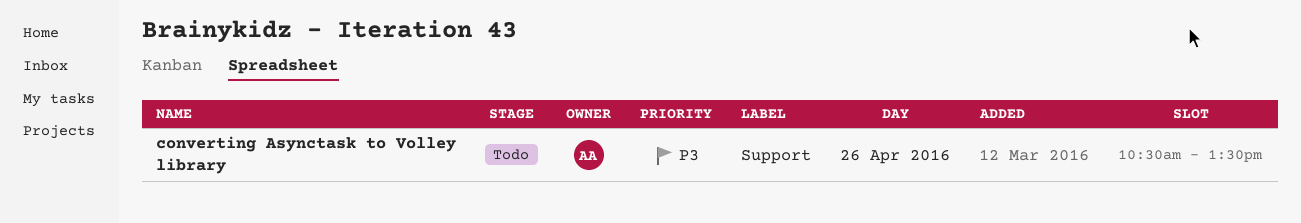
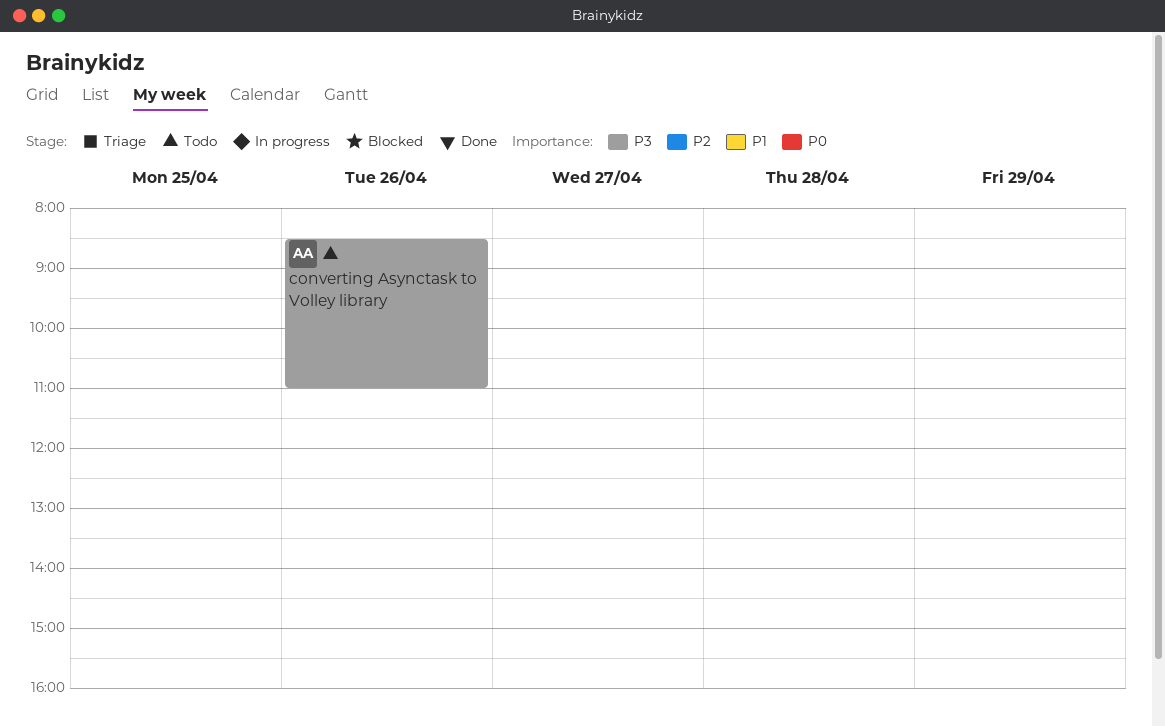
converting Asynctask to Volley library, begins: 10:30 -> 08:30
converting Asynctask to Volley library, ends: 13:30 -> 11:00

